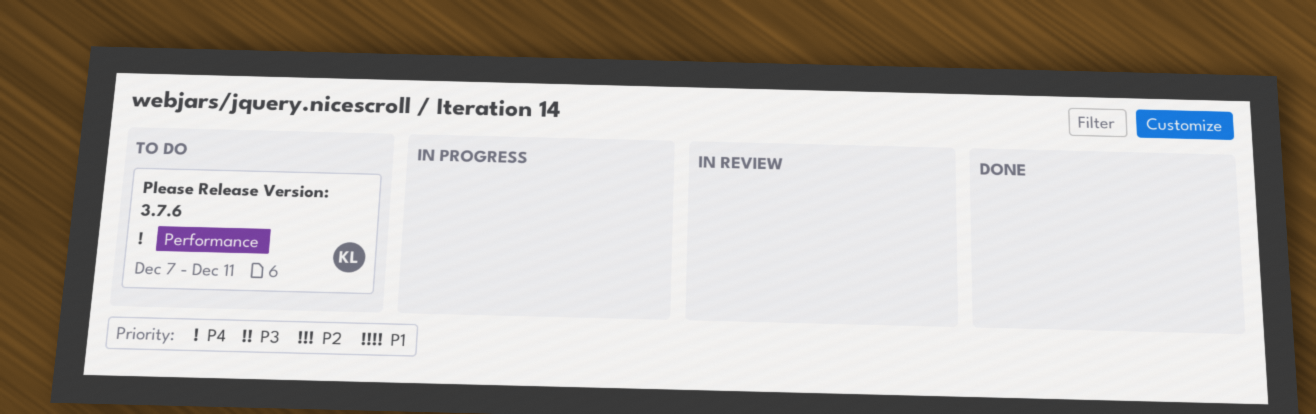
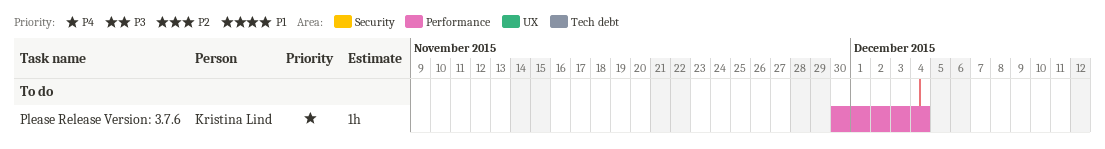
Please Release Version: 3.7.6, start: Dec 7 -> Nov 30
Please Release Version: 3.7.6, due: Dec 11 -> Dec 4

